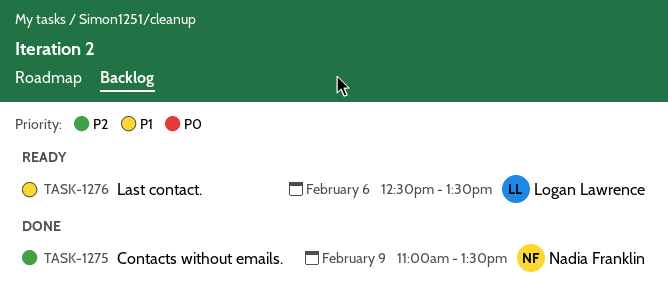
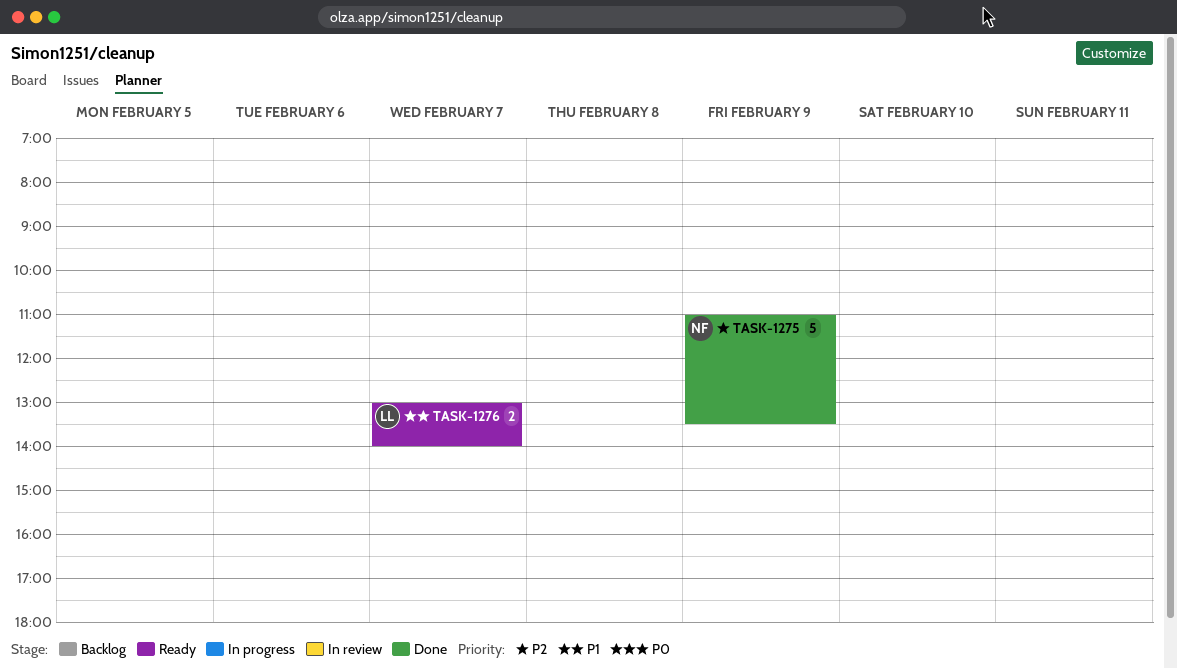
TASK-1276, day: Feb 6 -> Feb 7
TASK-1276, begins: 12:30 -> 13:00
TASK-1276, ends: 13:30 -> 14:00

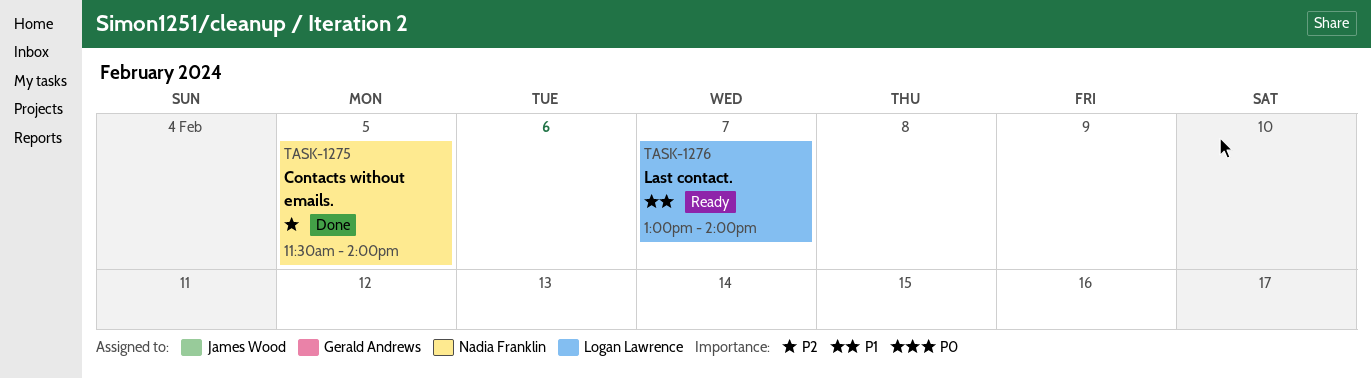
TASK-1275, day: Feb 9 -> Feb 5
TASK-1275, begins: 11:00 -> 11:30
TASK-1275, ends: 13:30 -> 14:00

